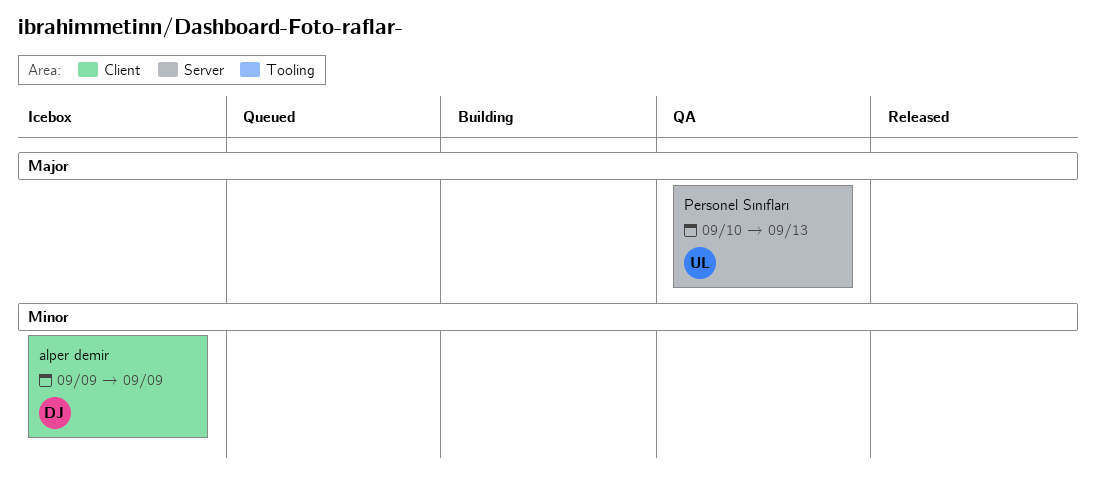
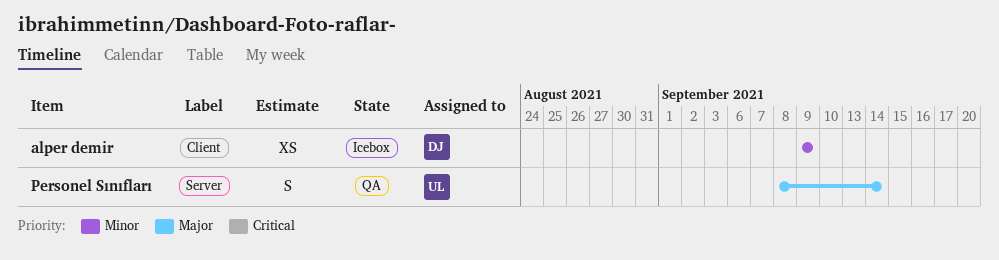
Personel Sınıfları, start: Sep 10 -> Sep 8
Personel Sınıfları, due: Sep 13 -> Sep 14

